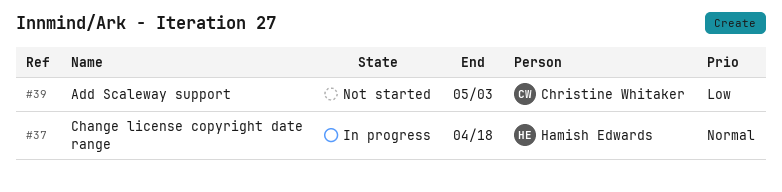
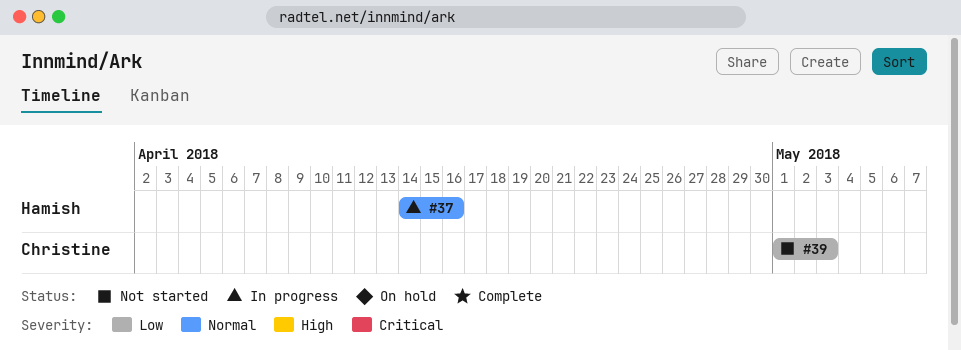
#37, due: Apr 18 -> Apr 16

